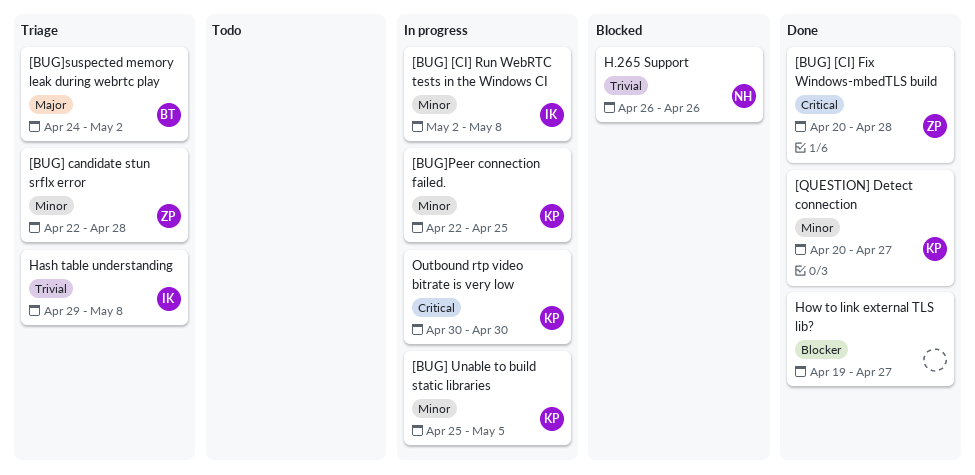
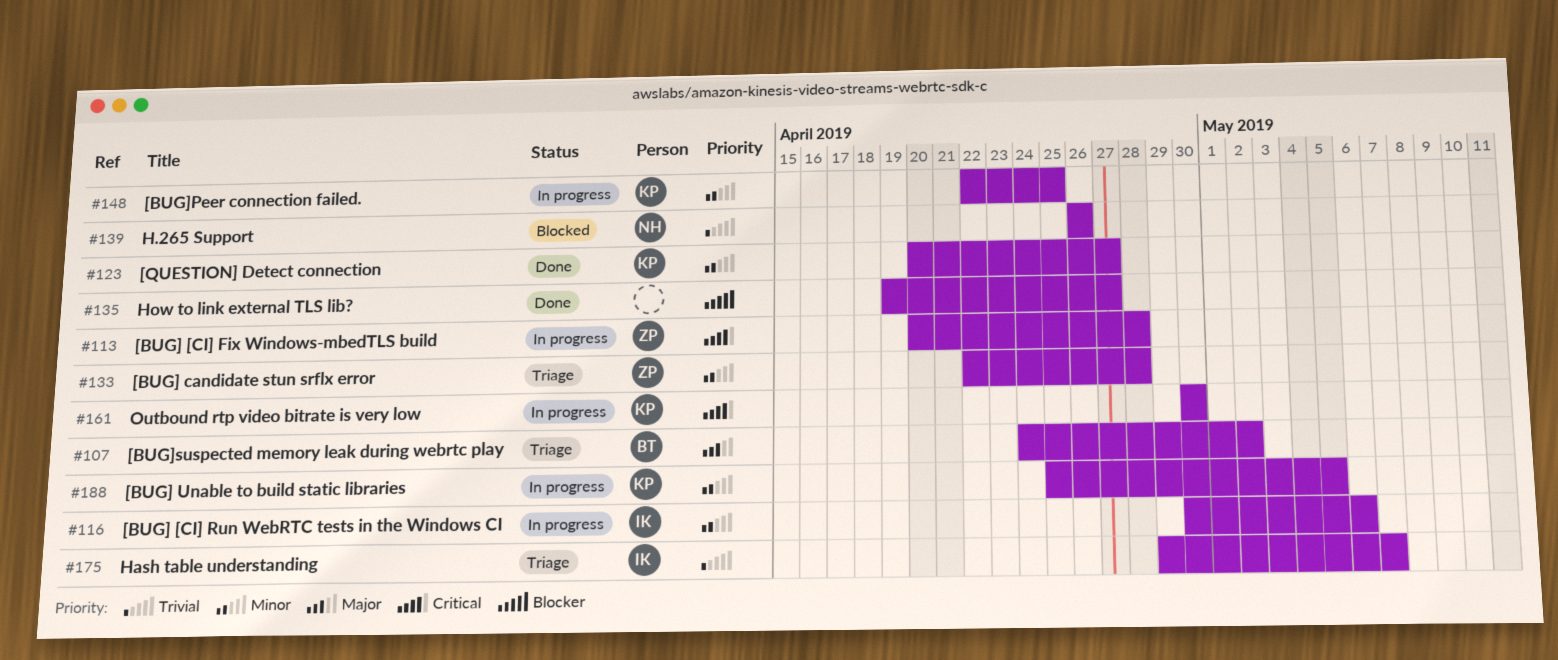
[BUG] [CI] Fix Windows-mbedTLS build, status: Done -> In progress
[BUG] [CI] Run WebRTC tests in the Windows CI, start: May 2 -> Apr 30
[BUG] [CI] Run WebRTC tests in the Windows CI, due: May 8 -> May 6
Hash table understanding, due: May 8 -> May 7

